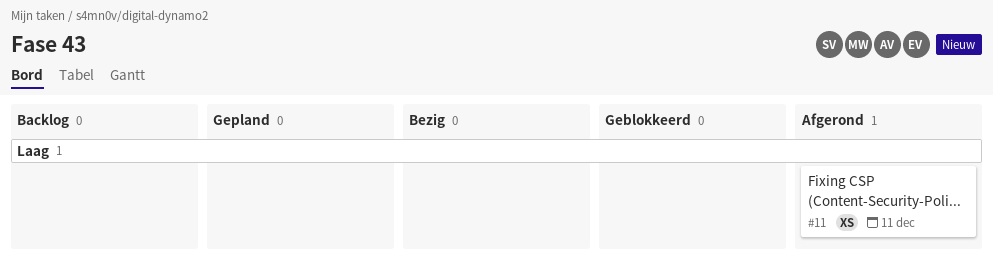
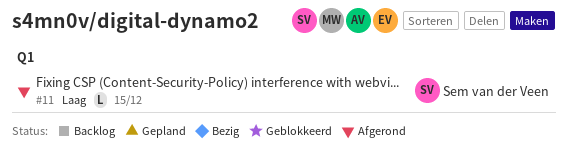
#11, estimate: XS -> L
#11, due: Dec 11 -> Dec 15

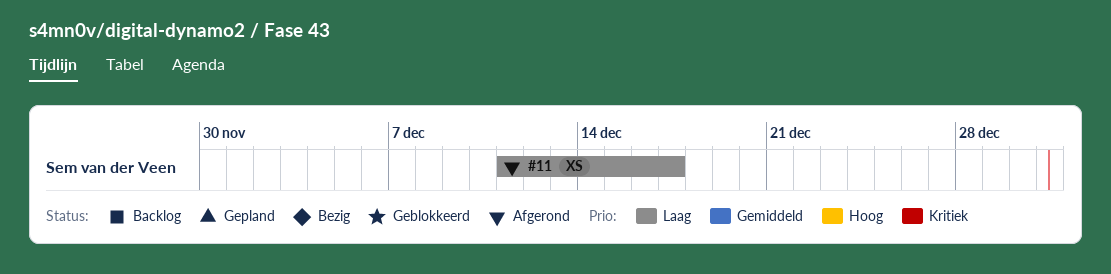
#11, estimate: L -> XS
#11, due: Dec 15 -> Dec 17

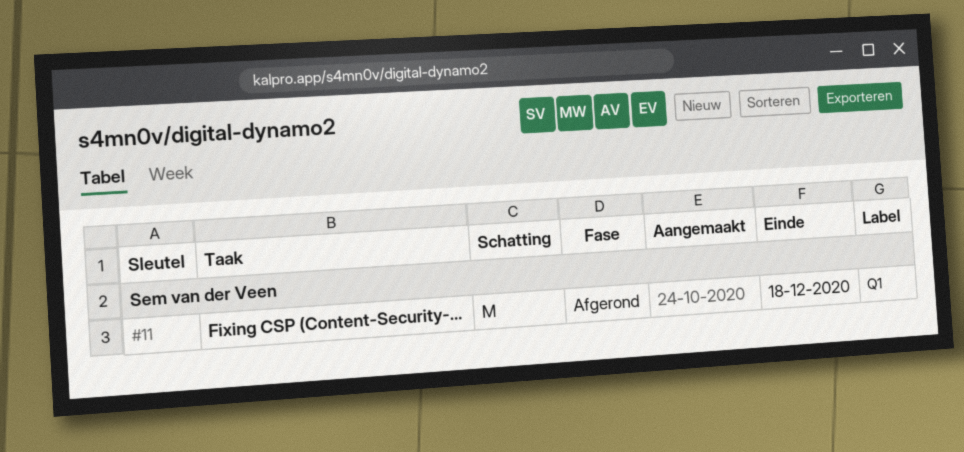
#11, estimate: XS -> M
#11, due: Dec 17 -> Dec 18

